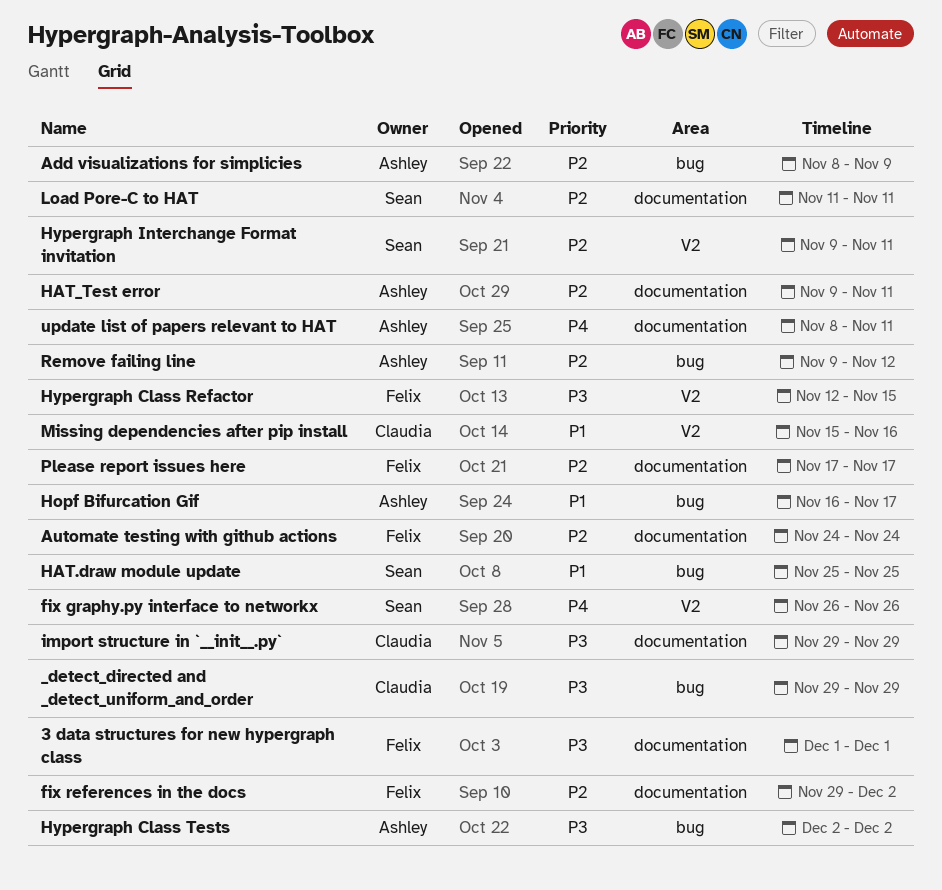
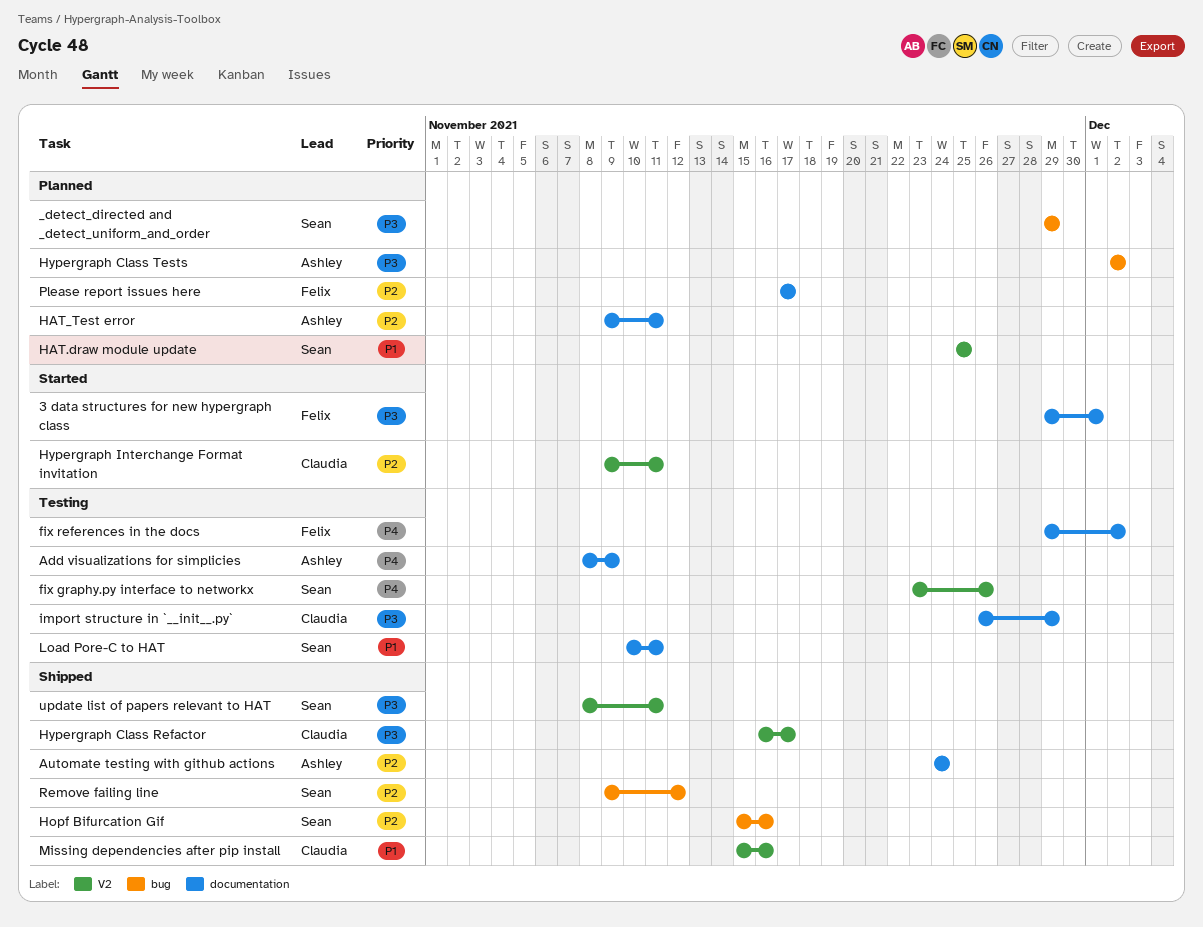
3 data structures for new hypergraph class, start: Dec 1 -> Nov 29
_detect_directed and _detect_uniform_and_order, owner: Claudia -> Sean
Add visualizations for simplicies, priority: P2 -> P4
Add visualizations for simplicies, label: bug -> documentation
Automate testing with github actions, owner: Felix -> Ashley
fix graphy.py interface to networkx, start: Nov 26 -> Nov 23
fix references in the docs, priority: P2 -> P4
HAT.draw module update, label: bug -> V2
Hopf Bifurcation Gif, owner: Ashley -> Sean
Hopf Bifurcation Gif, priority: P1 -> P2
Hopf Bifurcation Gif, start: Nov 16 -> Nov 15
Hopf Bifurcation Gif, due: Nov 17 -> Nov 16
Hypergraph Class Refactor, owner: Felix -> Claudia
Hypergraph Class Refactor, start: Nov 12 -> Nov 16
Hypergraph Class Refactor, due: Nov 15 -> Nov 17
Hypergraph Interchange Format invitation, owner: Sean -> Claudia
import structure in `__init__.py`, start: Nov 29 -> Nov 26
Load Pore-C to HAT, priority: P2 -> P1
Load Pore-C to HAT, start: Nov 11 -> Nov 10
Remove failing line, owner: Ashley -> Sean
update list of papers relevant to HAT, owner: Ashley -> Sean
update list of papers relevant to HAT, priority: P4 -> P3
update list of papers relevant to HAT, label: documentation -> V2

